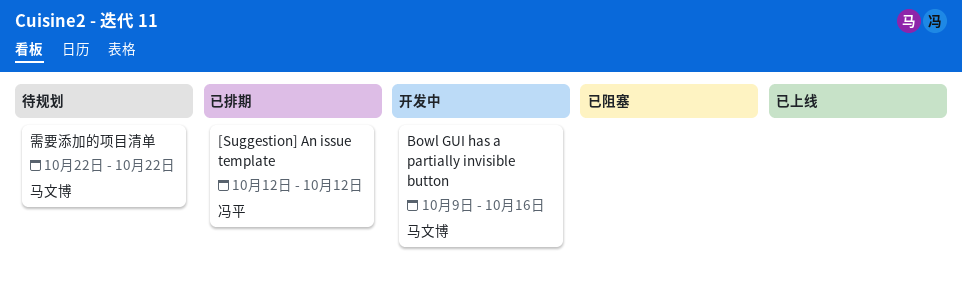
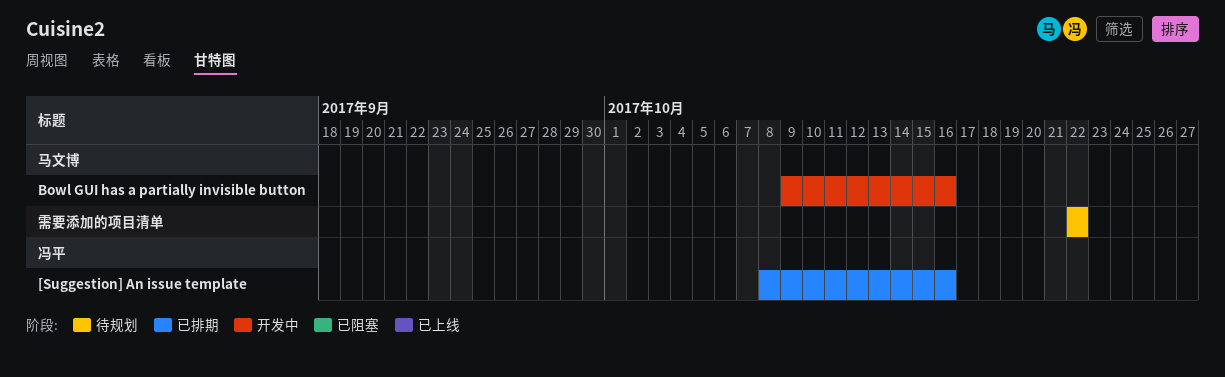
[Suggestion] An issue template, start: Oct 12 -> Oct 8
[Suggestion] An issue template, due: Oct 12 -> Oct 16

